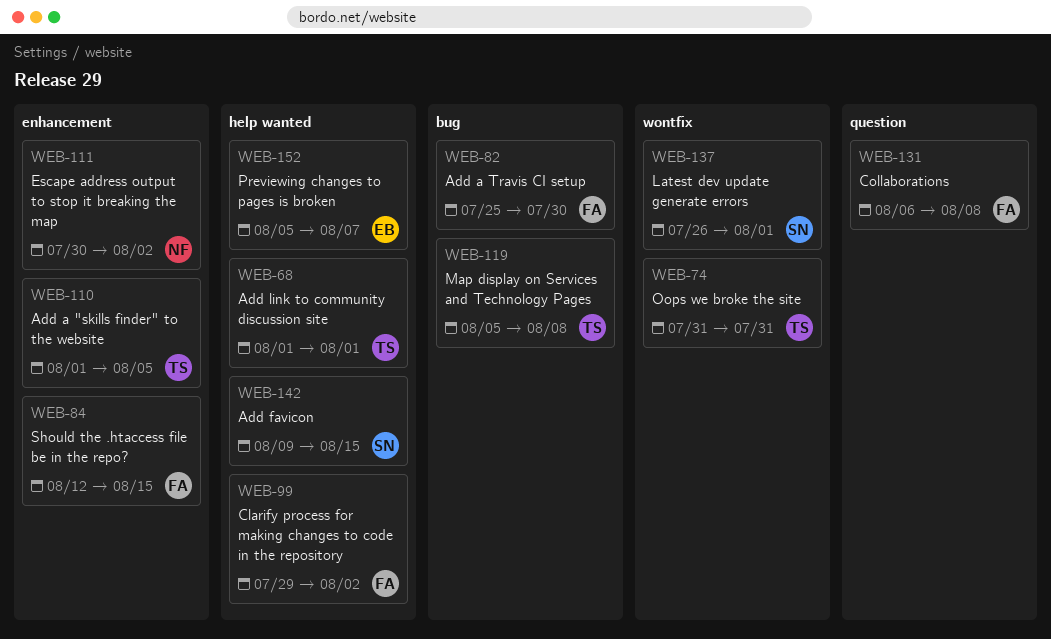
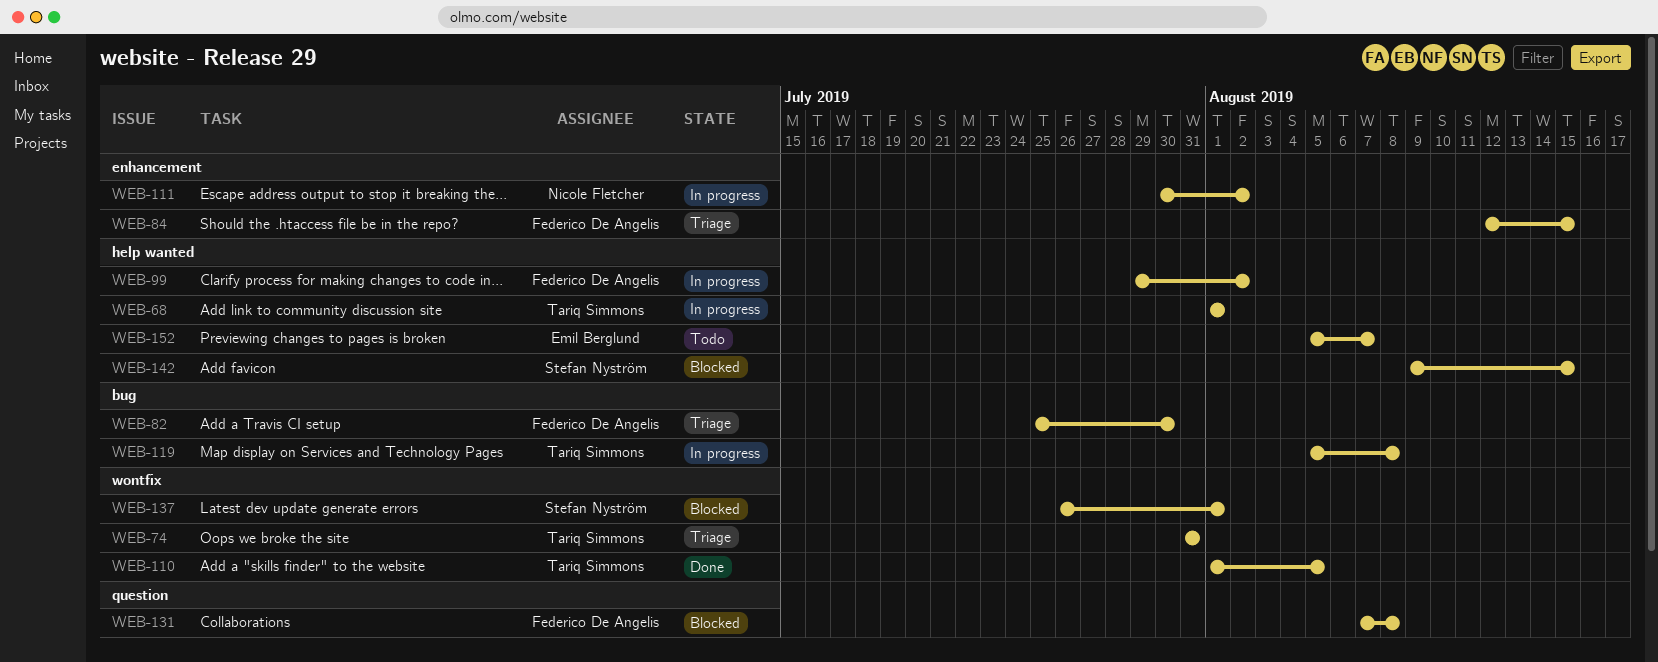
WEB-110, label: enhancement -> wontfix
WEB-131, start: Aug 6 -> Aug 7

